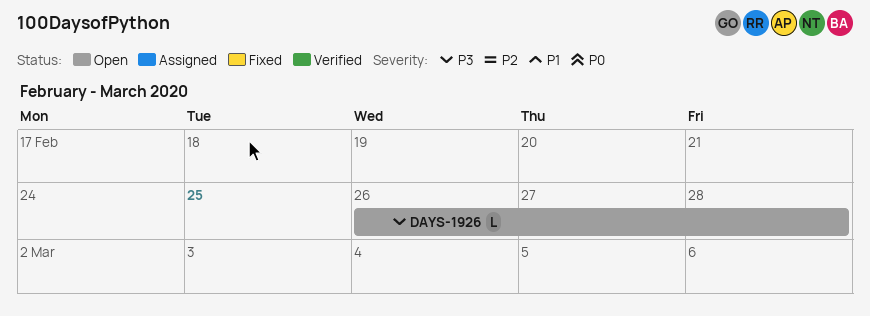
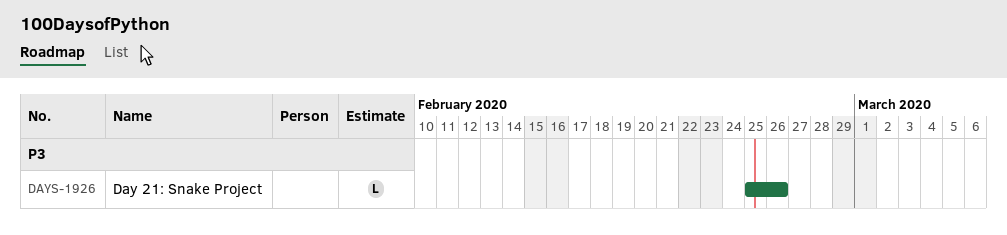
DAYS-1926, start: Feb 26 -> Feb 25
DAYS-1926, due: Feb 28 -> Feb 26

